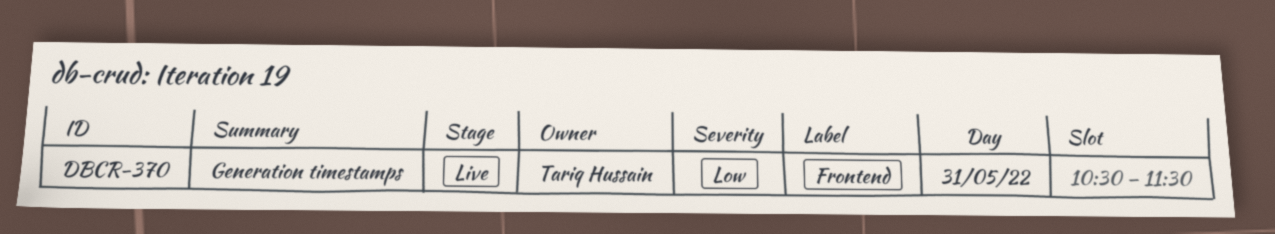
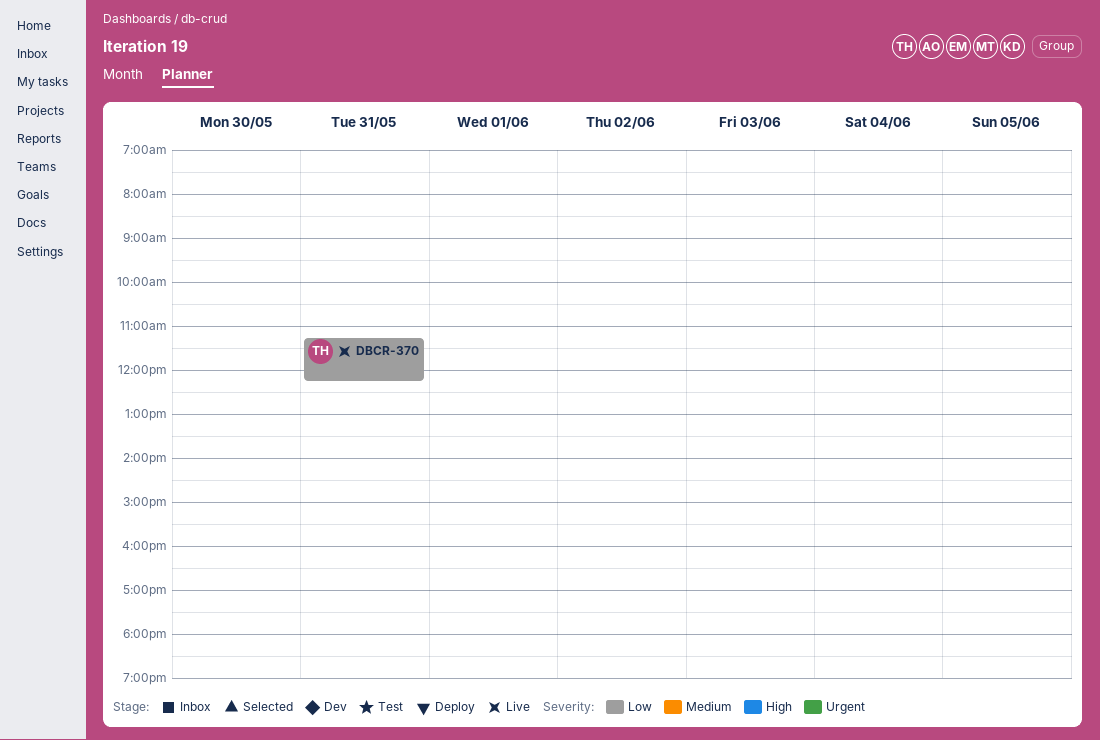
DBCR-370, begins: 10:30 -> 11:15
DBCR-370, ends: 11:30 -> 12:15

